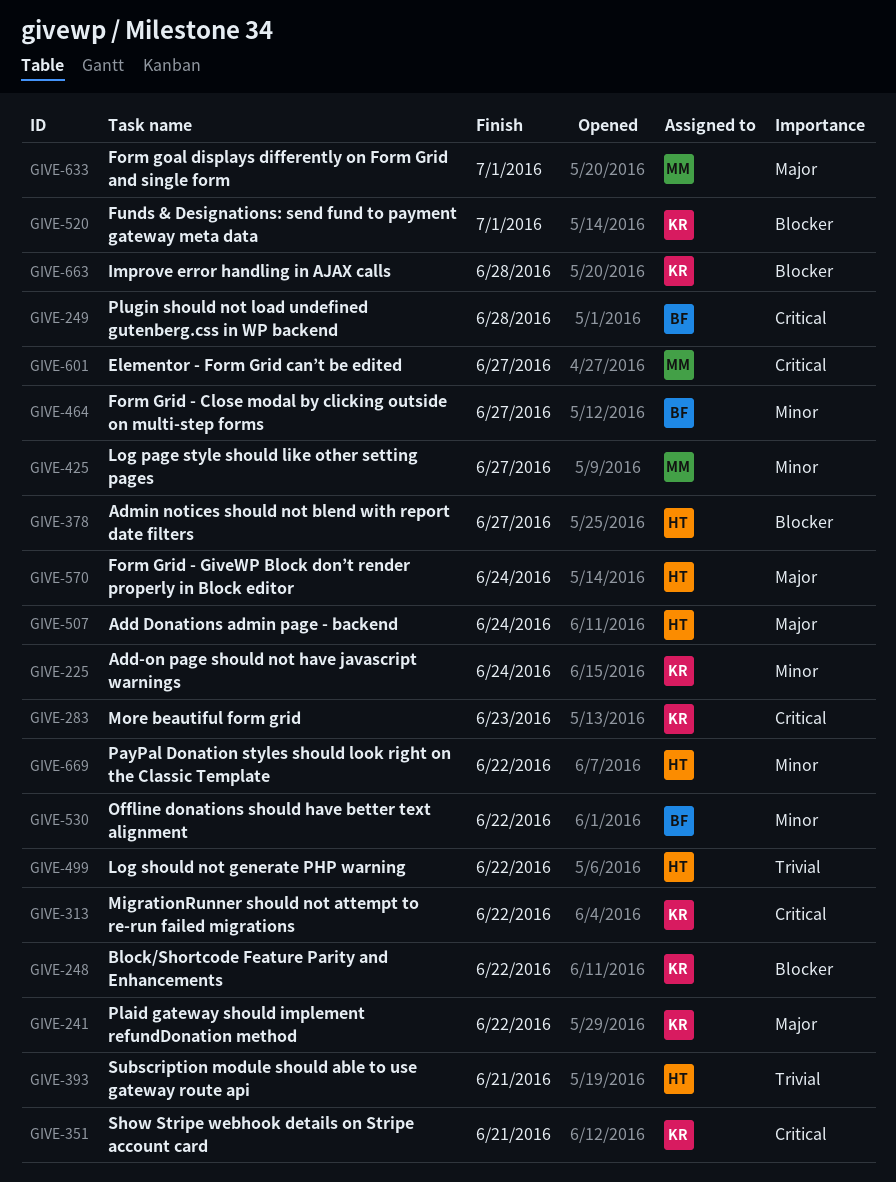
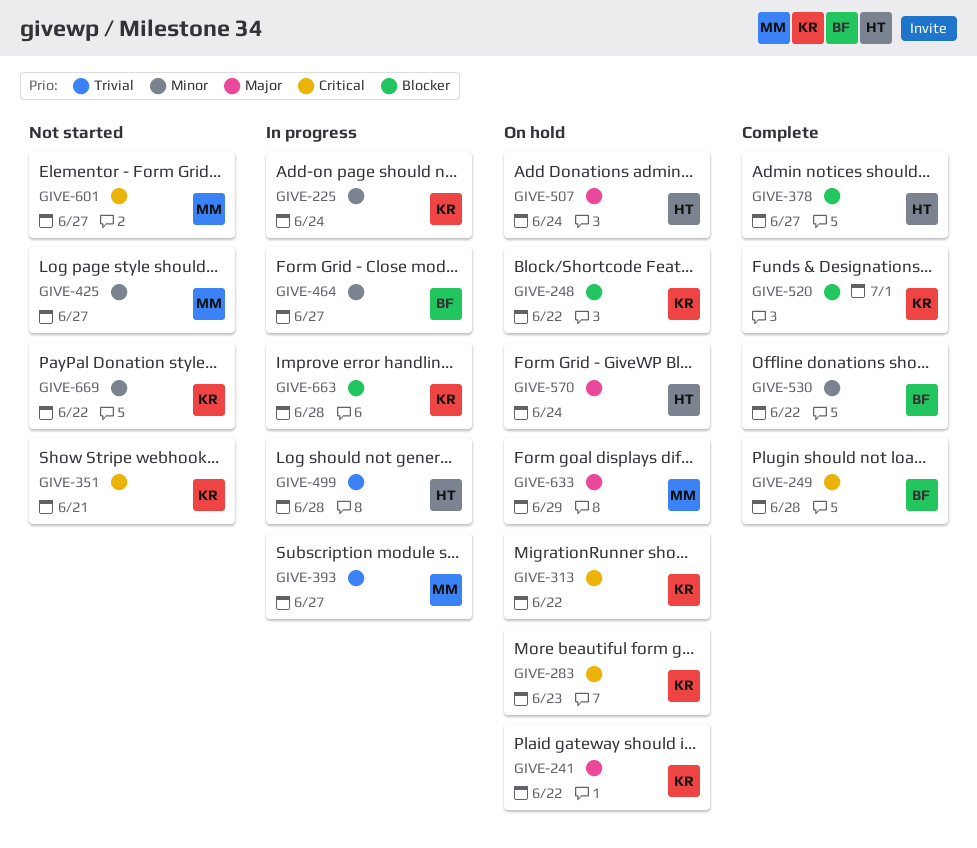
GIVE-393, owner: HT -> MM
GIVE-393, due: Jun 21 -> Jun 27
GIVE-499, due: Jun 22 -> Jun 28
GIVE-633, due: Jul 1 -> Jun 29
GIVE-669, owner: HT -> KR

